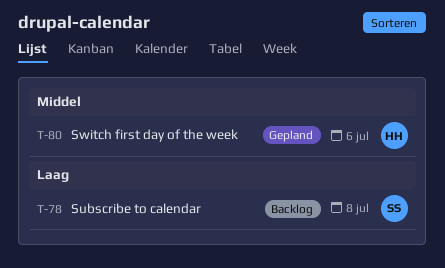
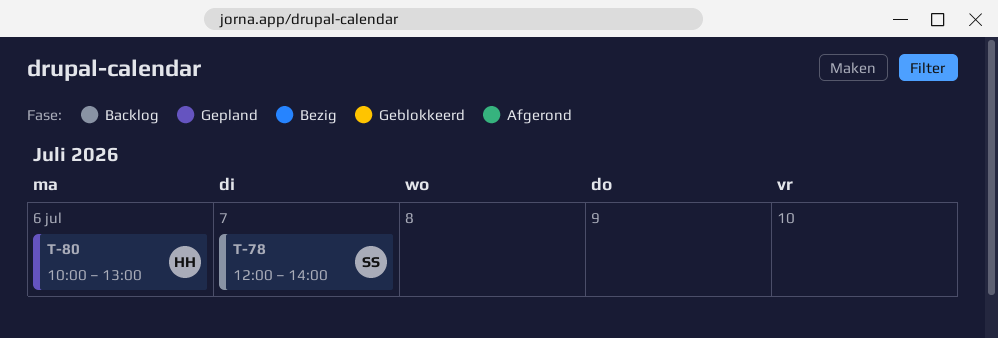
T-78, day: Jul 8 -> Jul 7

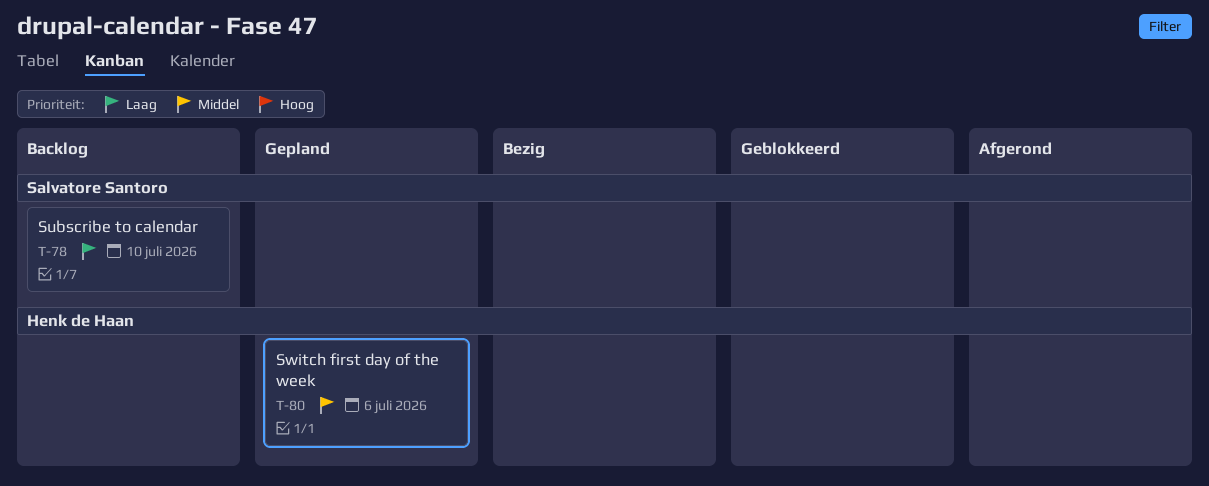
T-78, day: Jul 7 -> Jul 10

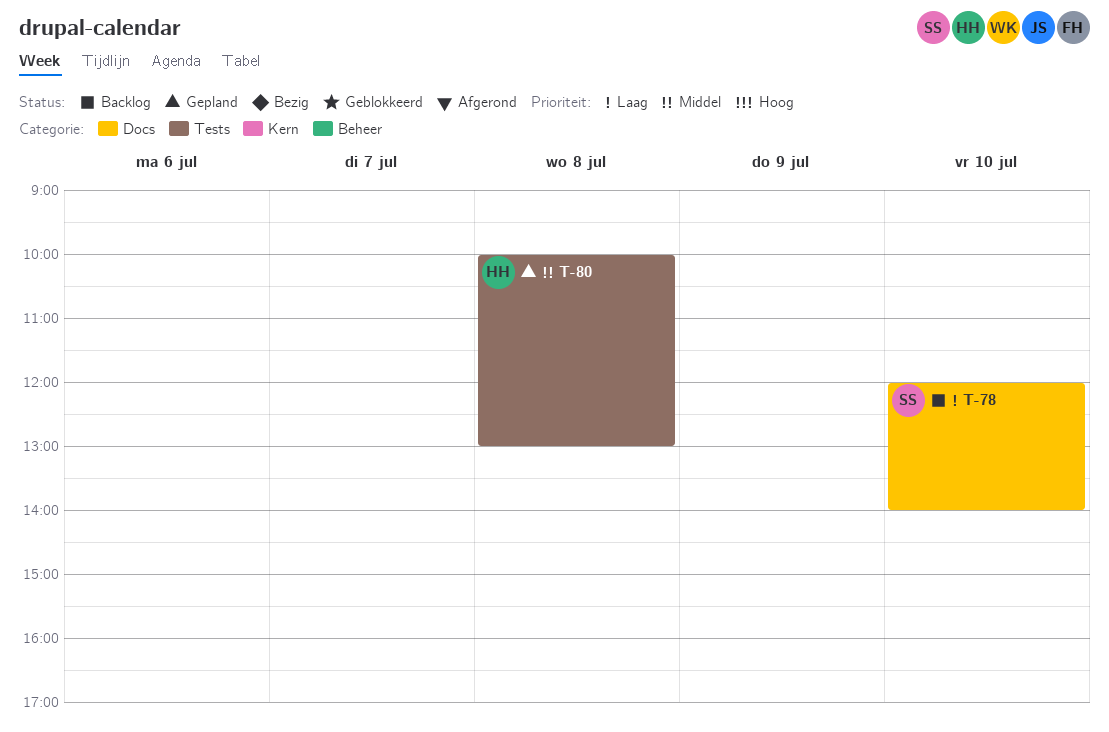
T-80, day: Jul 6 -> Jul 8

